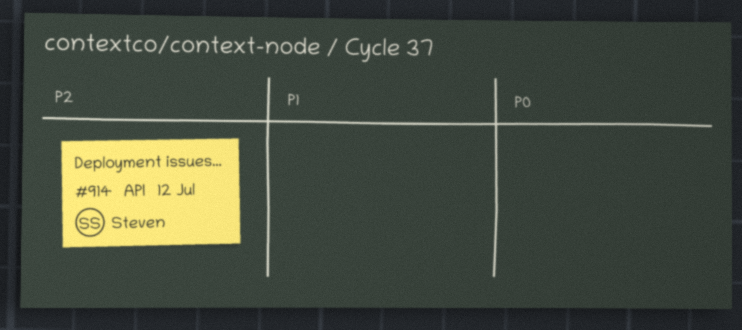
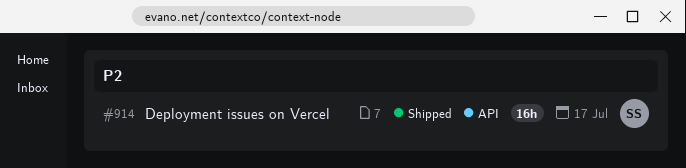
#914, due: Jul 12 -> Jul 17

